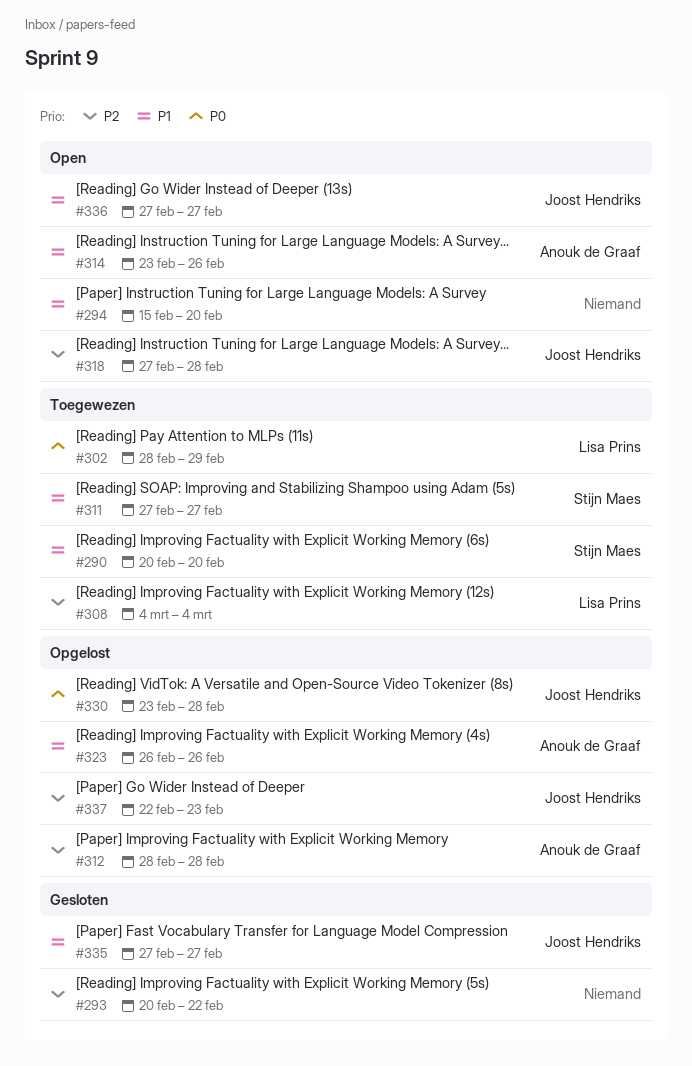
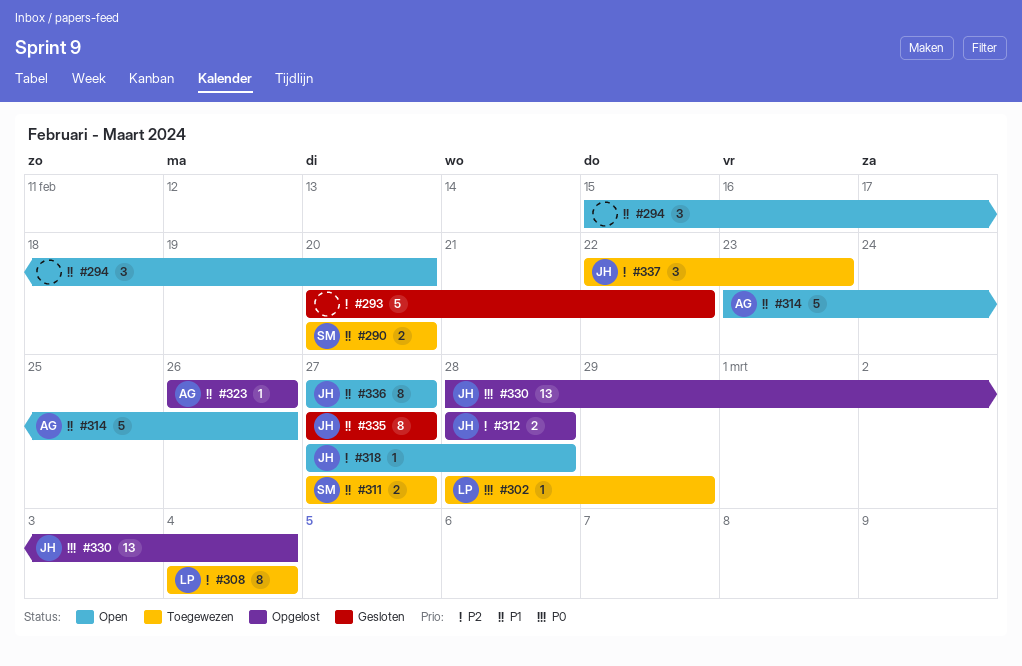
#312, owner: Anouk de Graaf -> Joost Hendriks
#330, start: Feb 23 -> Feb 28
#330, due: Feb 28 -> Mar 4
#337, status: Opgelost -> Toegewezen

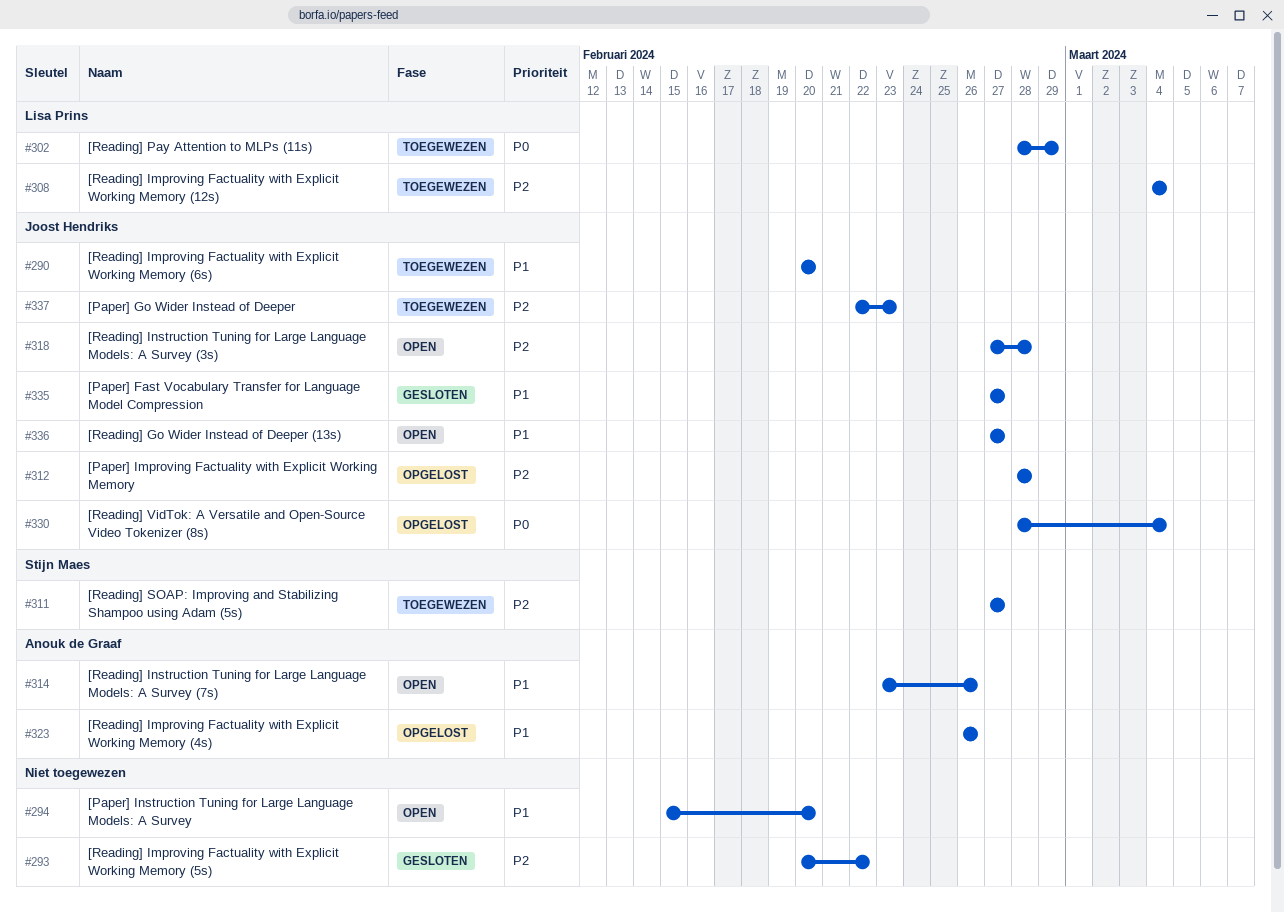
#290, owner: Stijn Maes -> Joost Hendriks
#311, priority: P1 -> P2

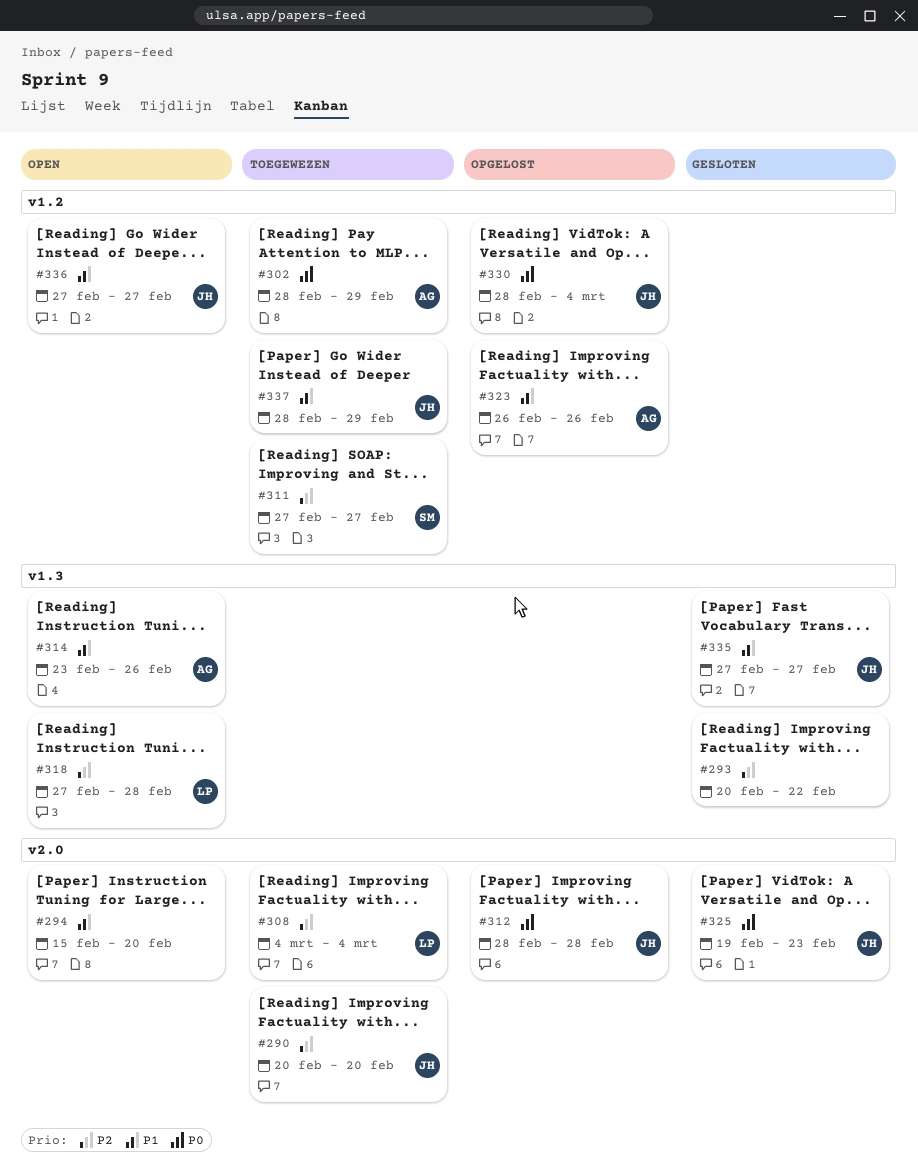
#290, priority: P1 -> P2
#302, owner: Lisa Prins -> Anouk de Graaf
#312, priority: P2 -> P0
#318, owner: Joost Hendriks -> Lisa Prins
#325: none -> present
#337, priority: P2 -> P1
#337, start: Feb 22 -> Feb 28
#337, due: Feb 23 -> Feb 29

